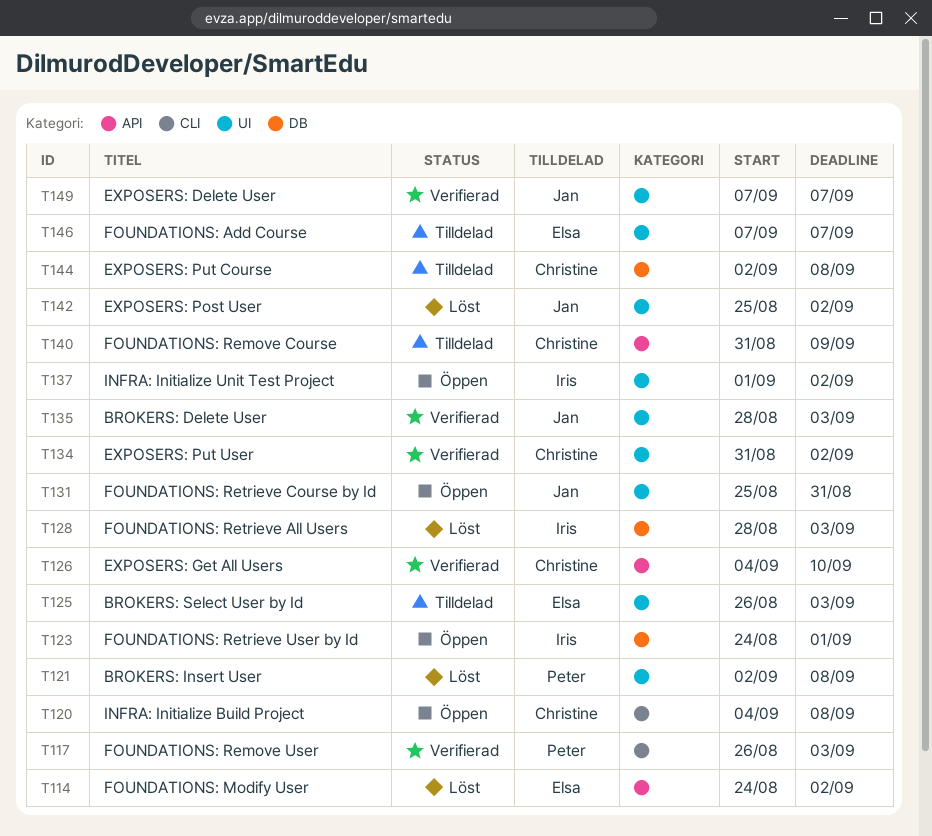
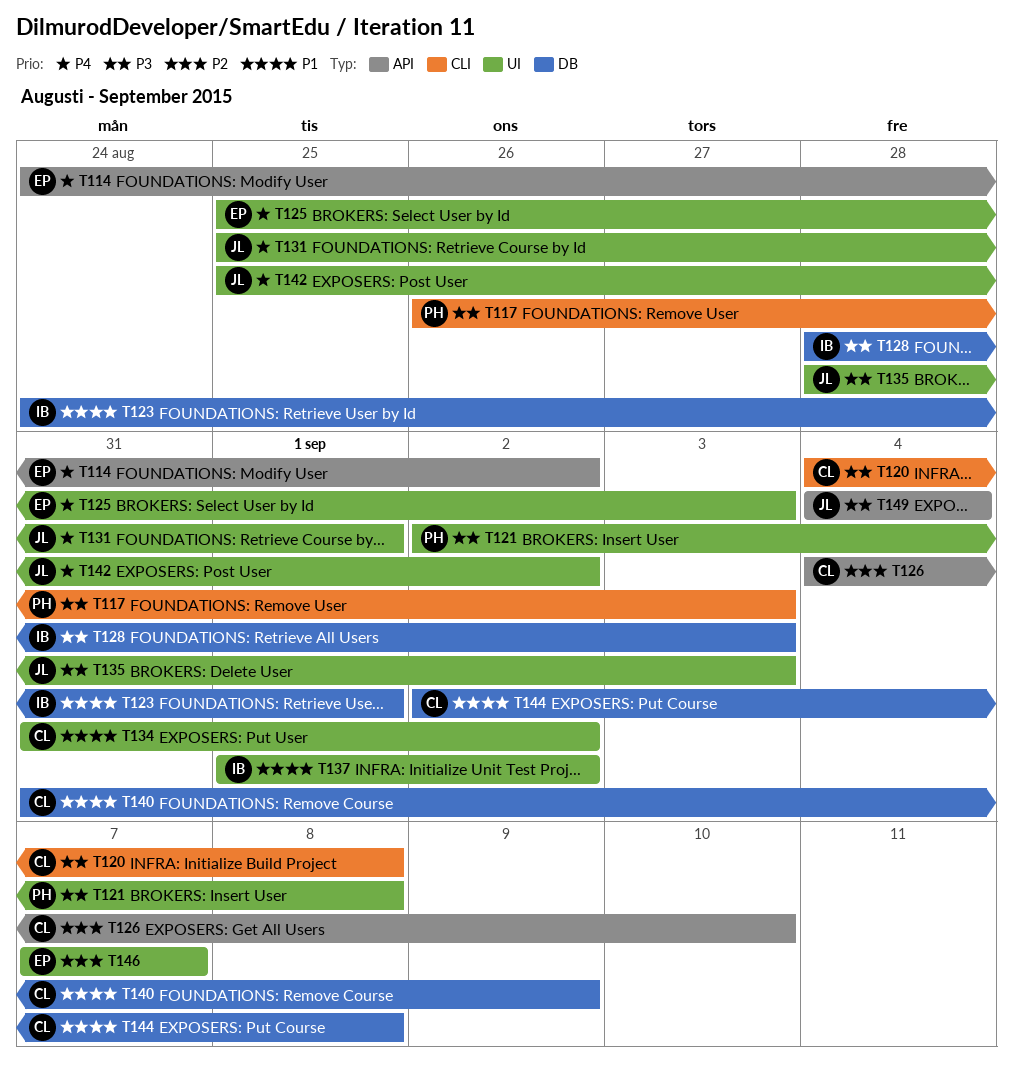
T125, start: Aug 26 -> Aug 25
T131, due: Aug 31 -> Sep 1
T140, label: API -> DB
T149, label: UI -> API
T149, start: Sep 7 -> Sep 4
T149, due: Sep 7 -> Sep 4

